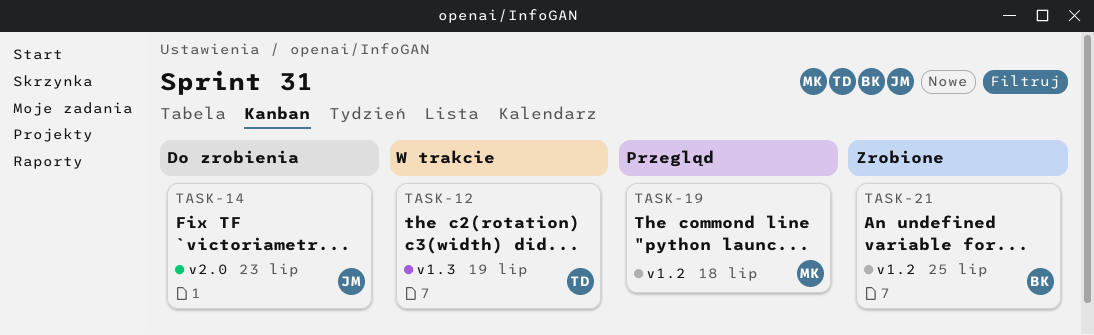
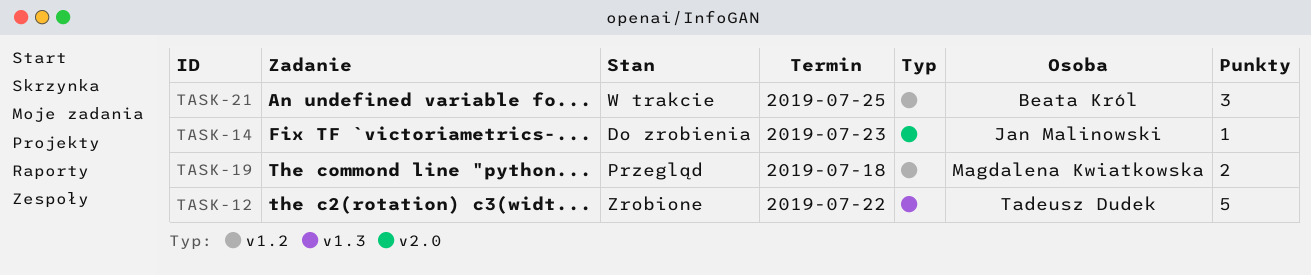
TASK-12, status: W trakcie -> Zrobione
TASK-12, due: Jul 19 -> Jul 22
TASK-21, status: Zrobione -> W trakcie

